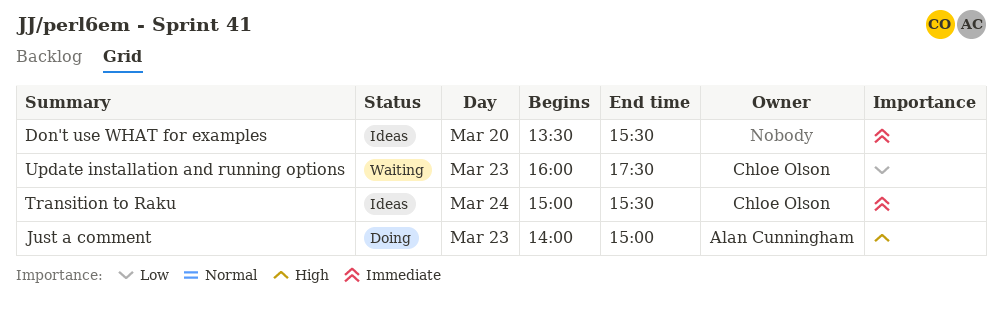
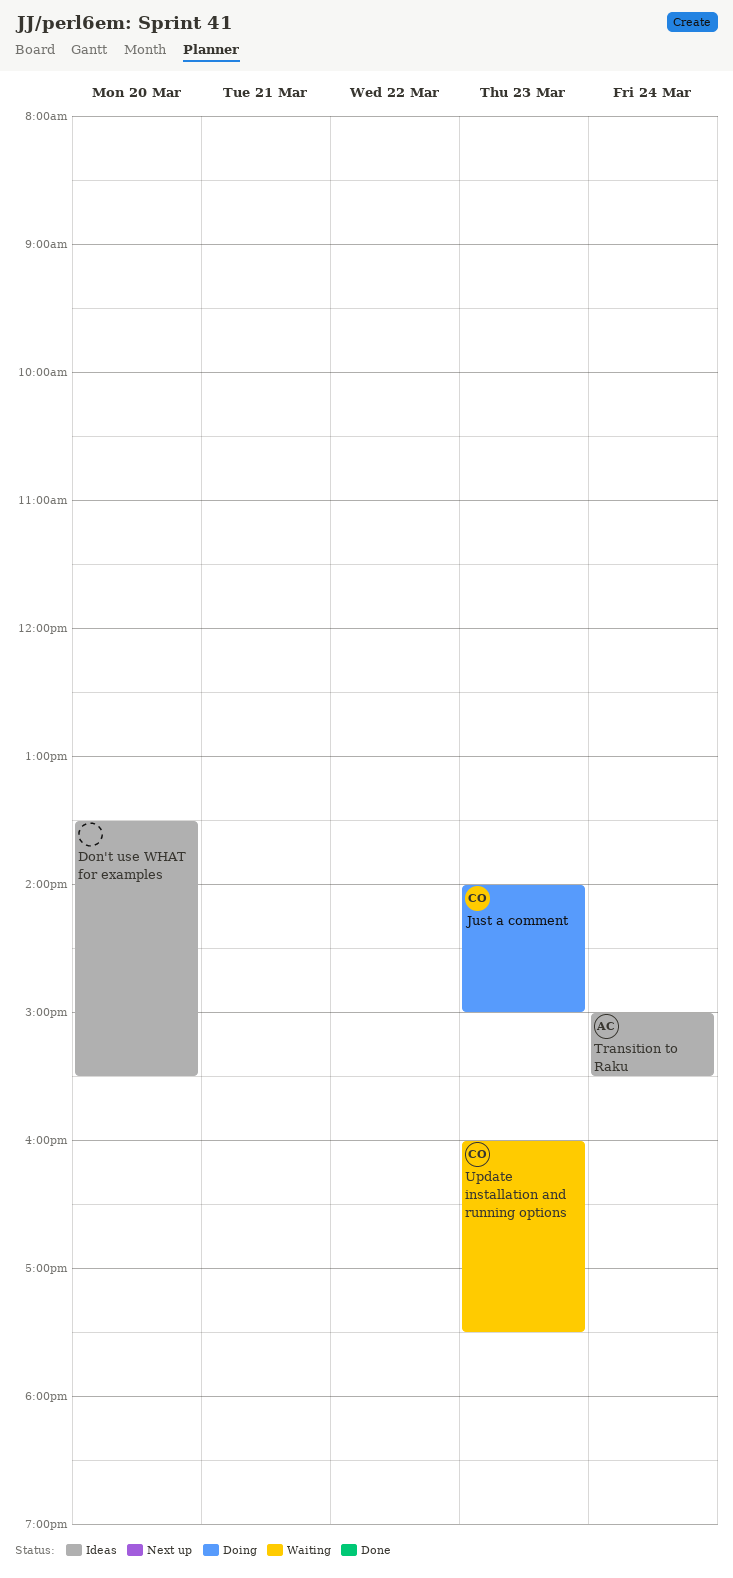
Just a comment, owner: Alan Cunningham -> Chloe Olson
Transition to Raku, owner: Chloe Olson -> Alan Cunningham

